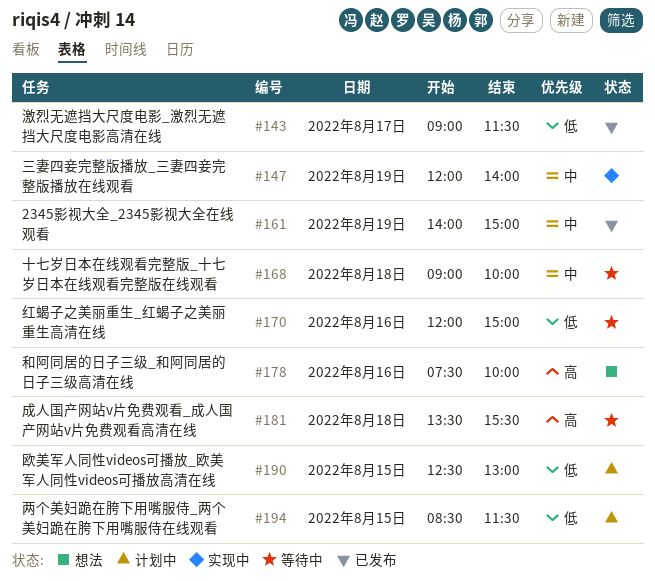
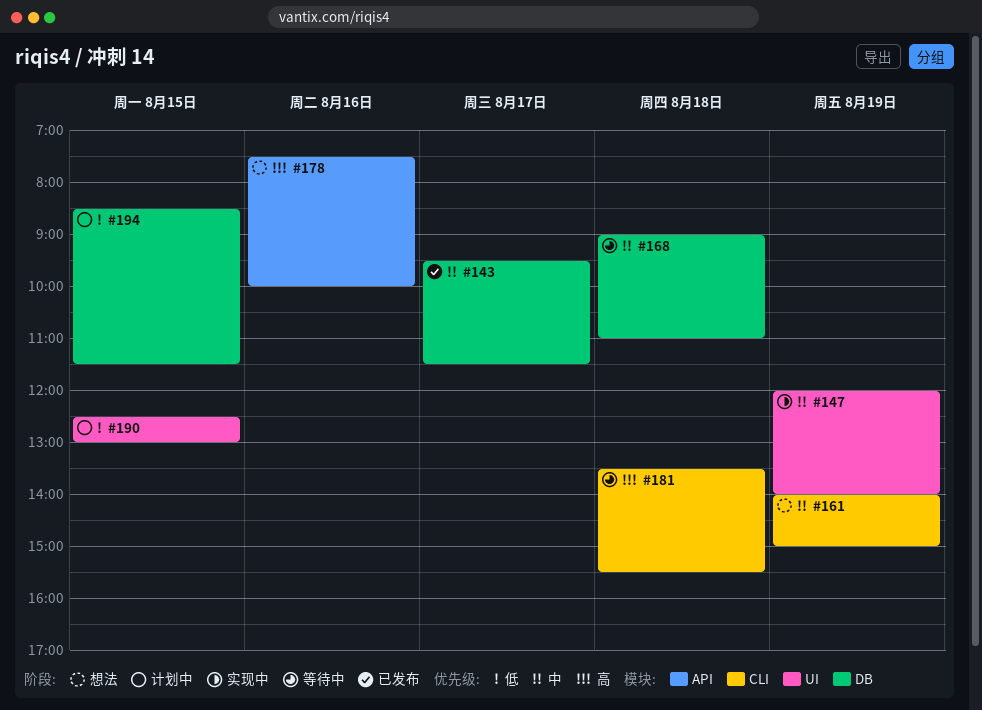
#143, priority: 低 -> 中
#143, begins: 09:00 -> 09:30
#161, status: 已发布 -> 想法
#168, ends: 10:00 -> 11:00
#170: present -> none

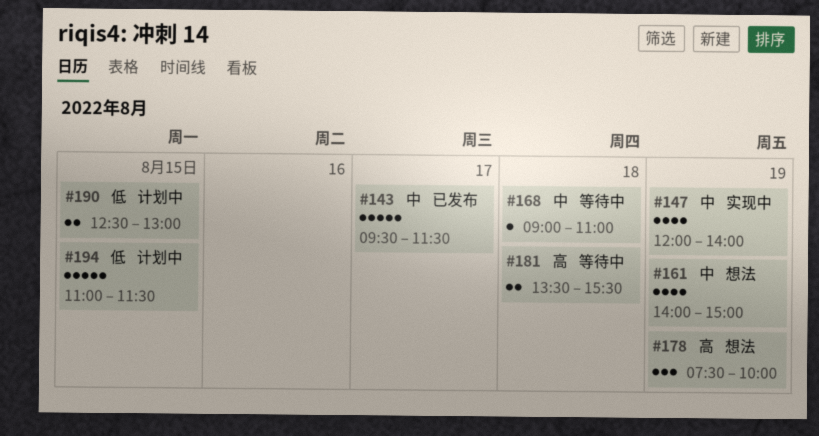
#178, day: Aug 16 -> Aug 19
#194, begins: 08:30 -> 11:00

